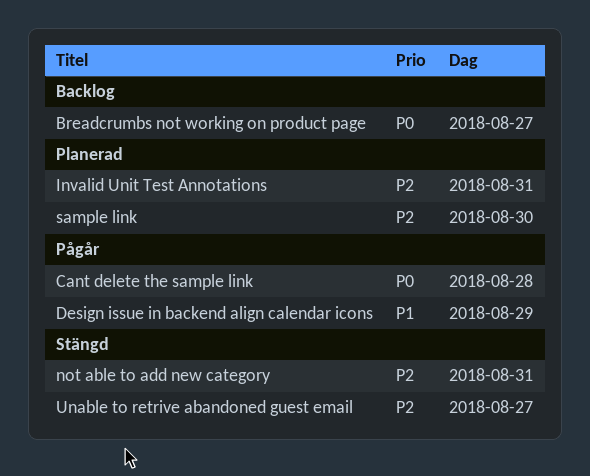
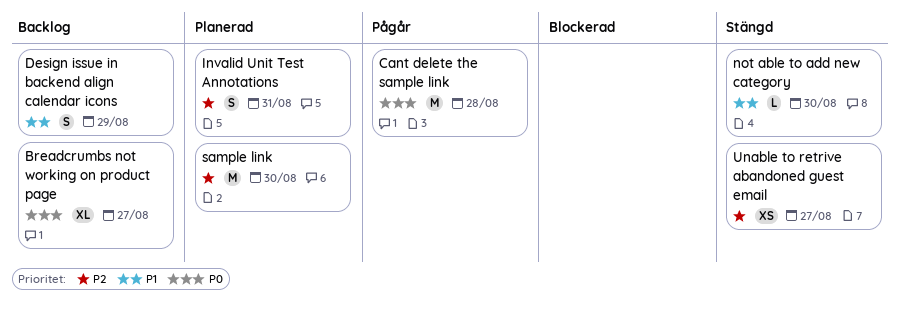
Design issue in backend align calendar icons, status: Pågår -> Backlog
not able to add new category, priority: P2 -> P1
not able to add new category, day: Aug 31 -> Aug 30

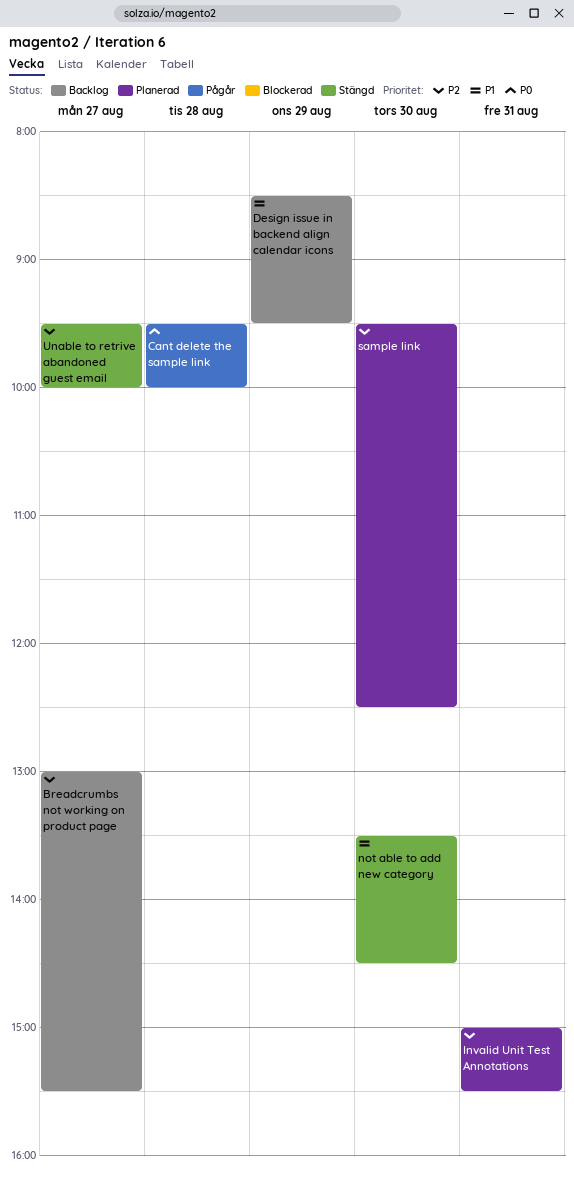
Breadcrumbs not working on product page, priority: P0 -> P2

